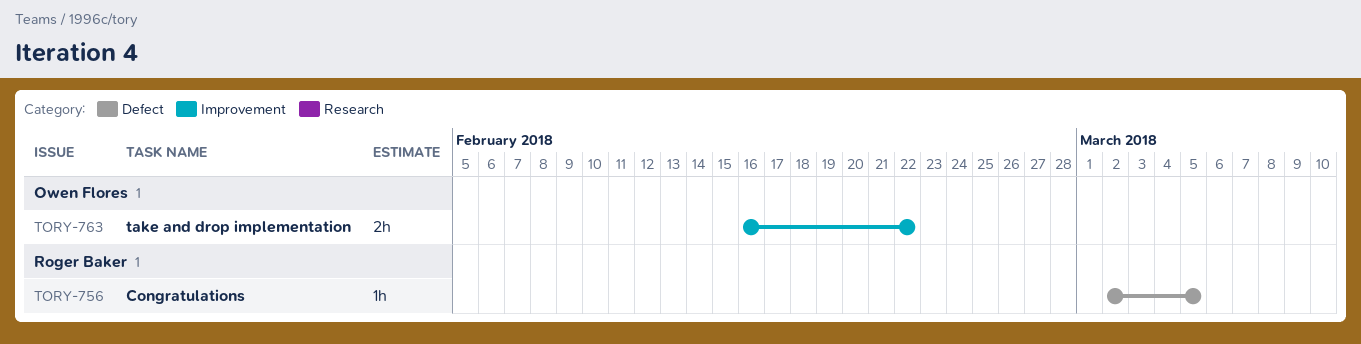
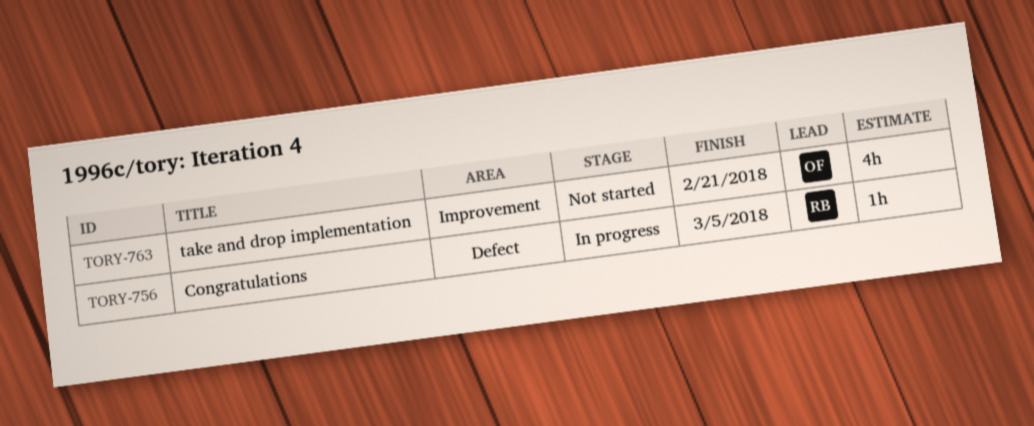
TORY-763, estimate: 2h -> 4h
TORY-763, due: Feb 22 -> Feb 21

